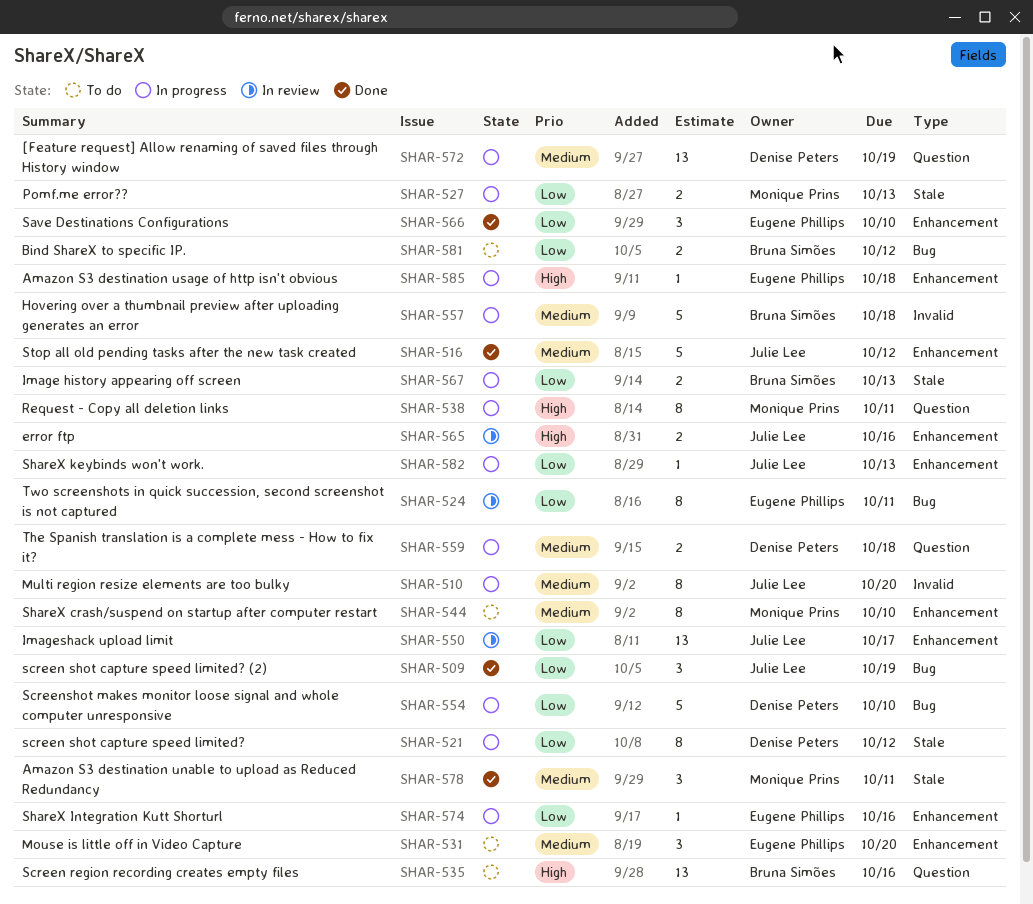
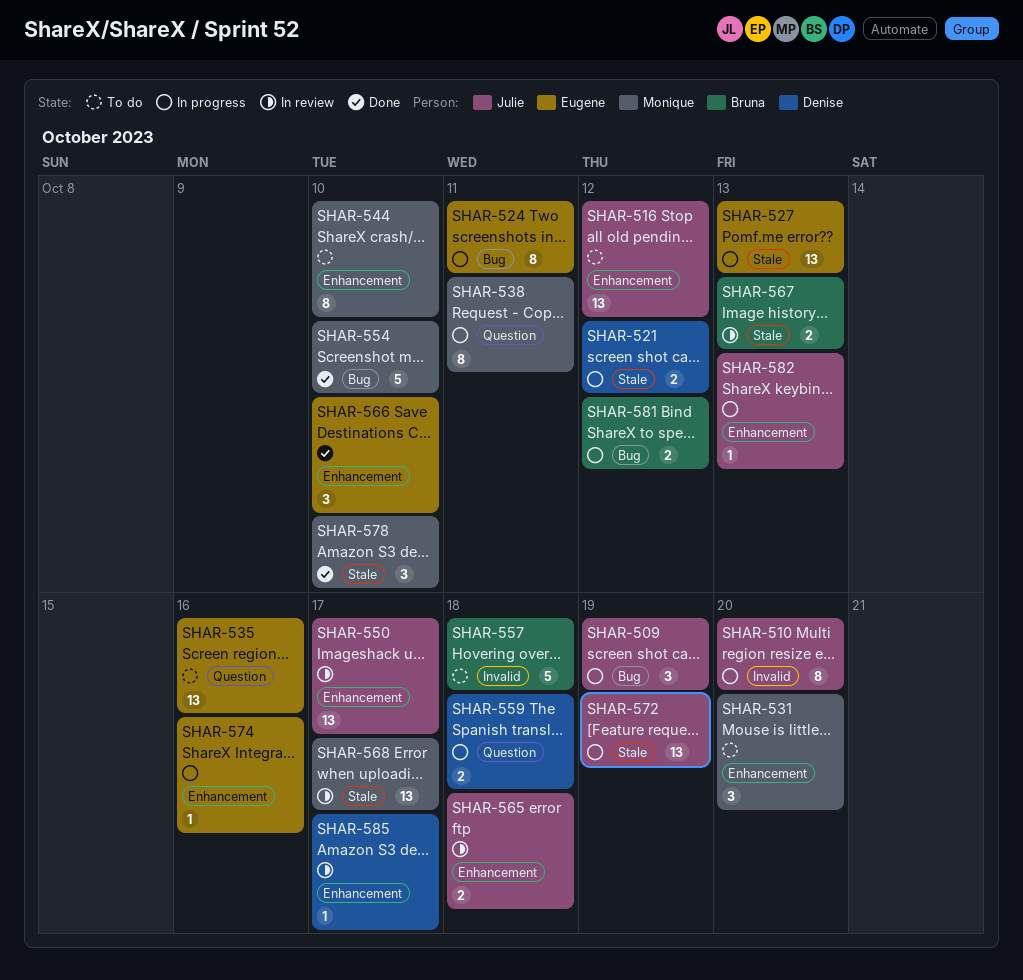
SHAR-509, status: Done -> In progress
SHAR-516, status: Done -> To do
SHAR-516, estimate: 5 -> 13
SHAR-521, estimate: 8 -> 2
SHAR-524, status: In review -> In progress
SHAR-527, owner: Monique Prins -> Eugene Phillips
SHAR-527, estimate: 2 -> 13
SHAR-531, owner: Eugene Phillips -> Monique Prins
SHAR-535, owner: Bruna Simões -> Eugene Phillips
SHAR-554, status: In progress -> Done
SHAR-554, owner: Denise Peters -> Monique Prins
SHAR-557, status: In progress -> To do
SHAR-565, due: Oct 16 -> Oct 18
SHAR-567, status: In progress -> In review
SHAR-568: none -> present
SHAR-572, owner: Denise Peters -> Julie Lee
SHAR-572, label: Question -> Stale
SHAR-578, due: Oct 11 -> Oct 10
SHAR-581, status: To do -> In progress
SHAR-585, status: In progress -> In review
SHAR-585, owner: Eugene Phillips -> Denise Peters
SHAR-585, due: Oct 18 -> Oct 17

